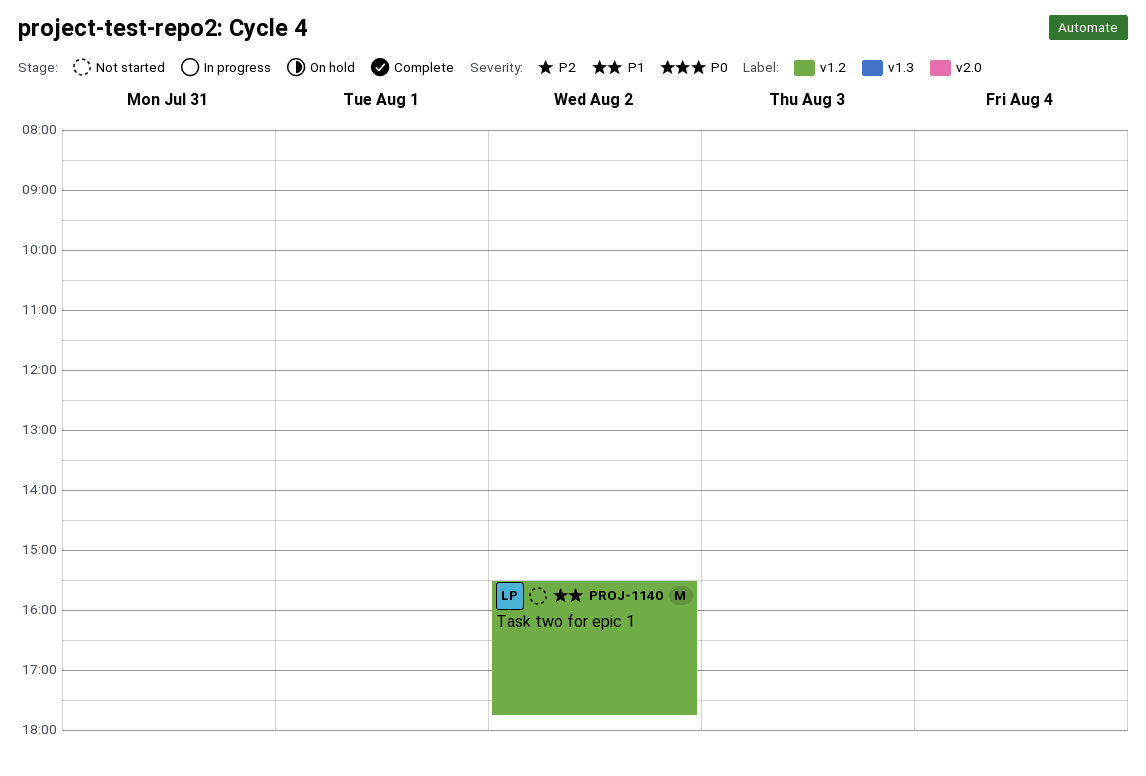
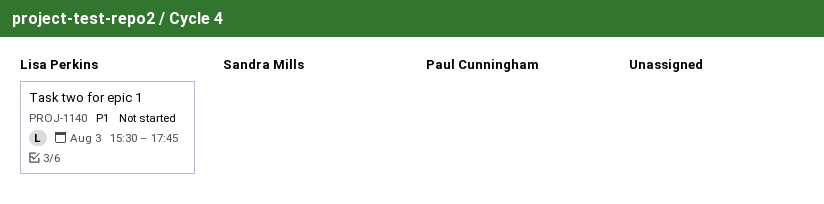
PROJ-1140, estimate: M -> L
PROJ-1140, day: Aug 2 -> Aug 3

